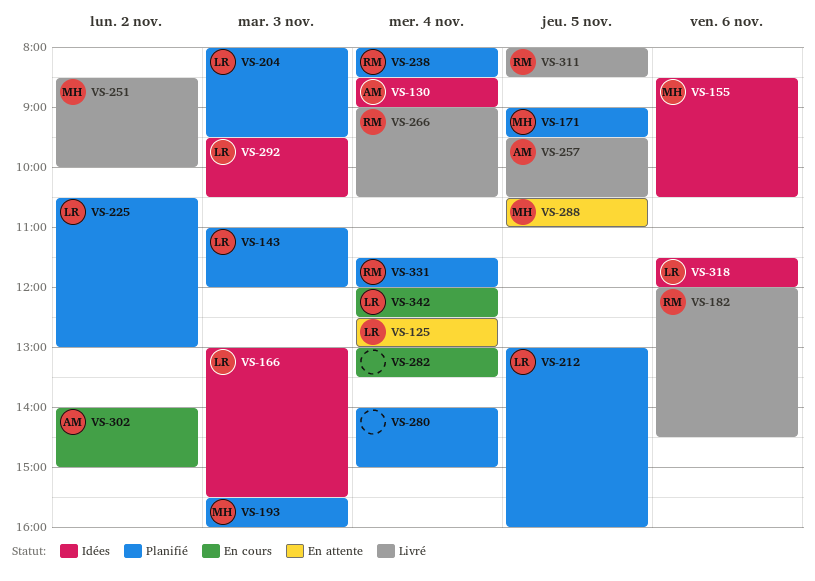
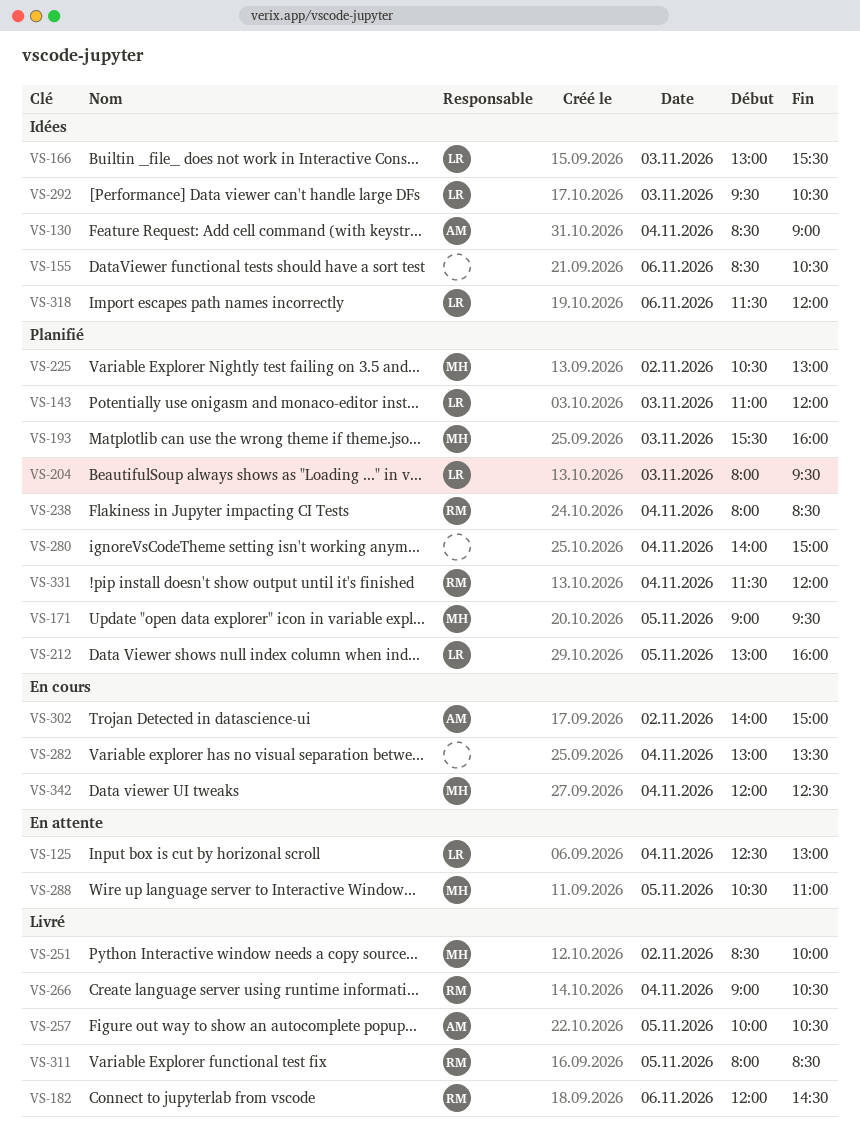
VS-155, owner: MH -> none
VS-225, owner: LR -> MH
VS-257, begins: 09:30 -> 10:00
VS-342, owner: LR -> MH

